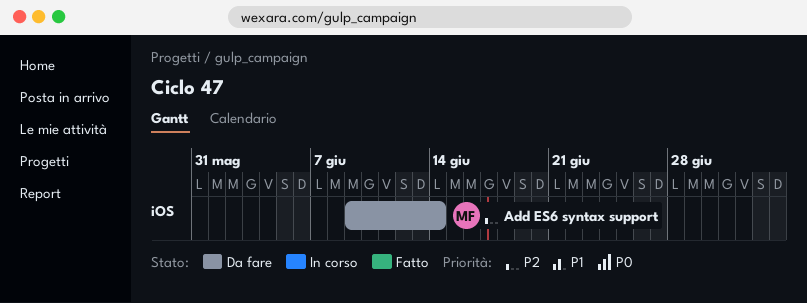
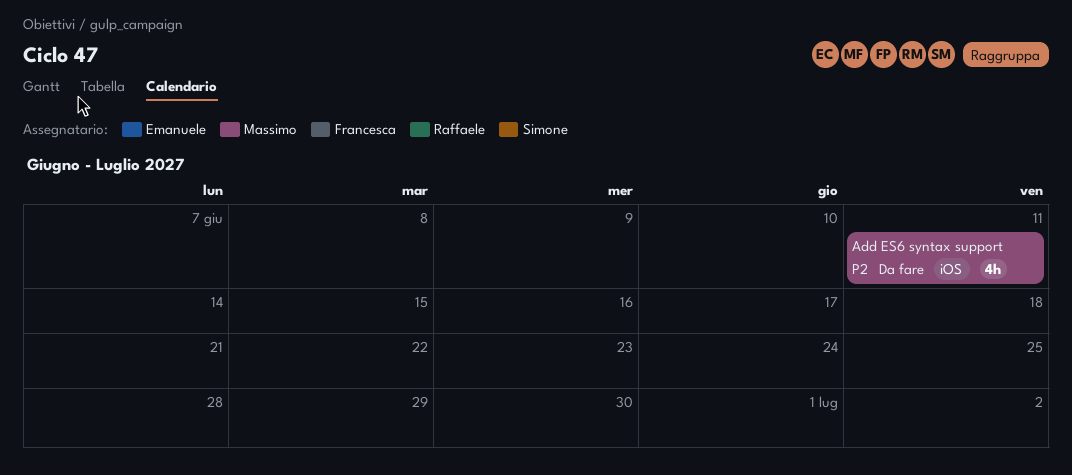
Add ES6 syntax support, due: Jun 14 -> Jun 11

